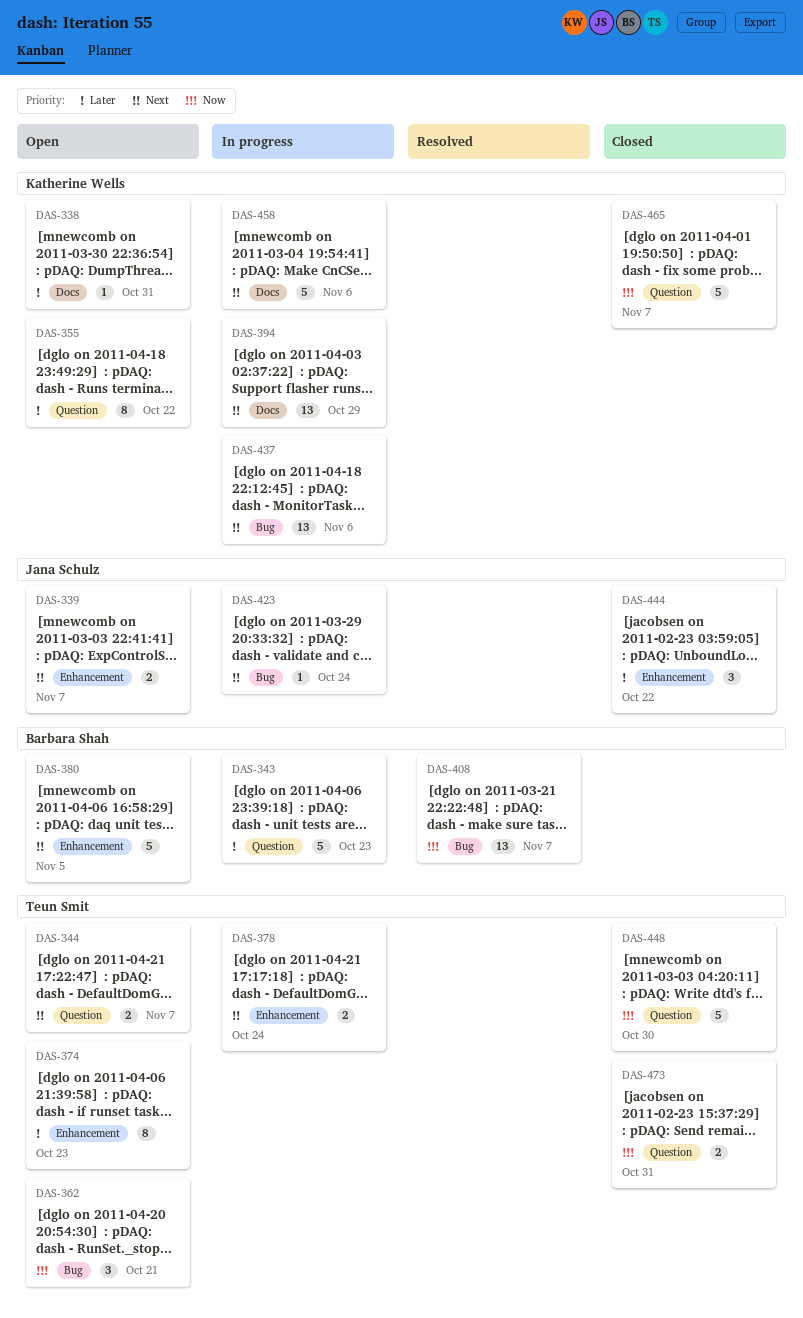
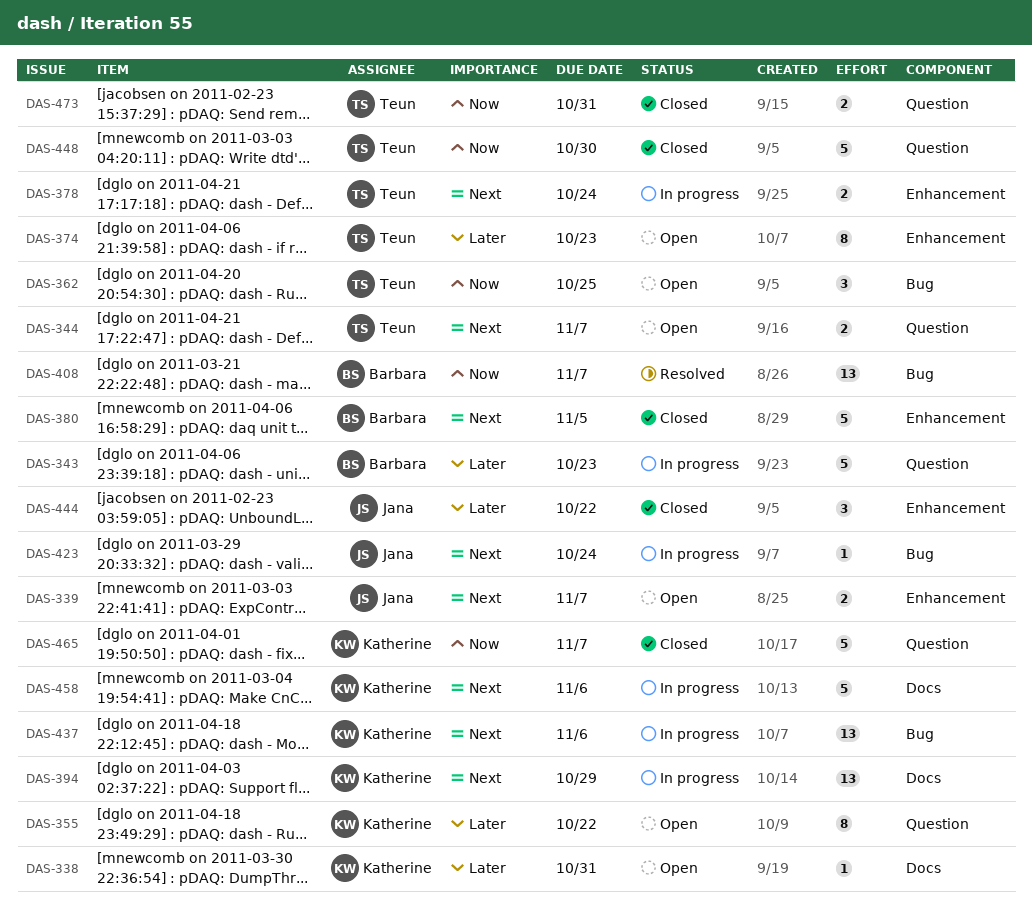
DAS-362, due: Oct 21 -> Oct 25
DAS-380, status: Open -> Closed

